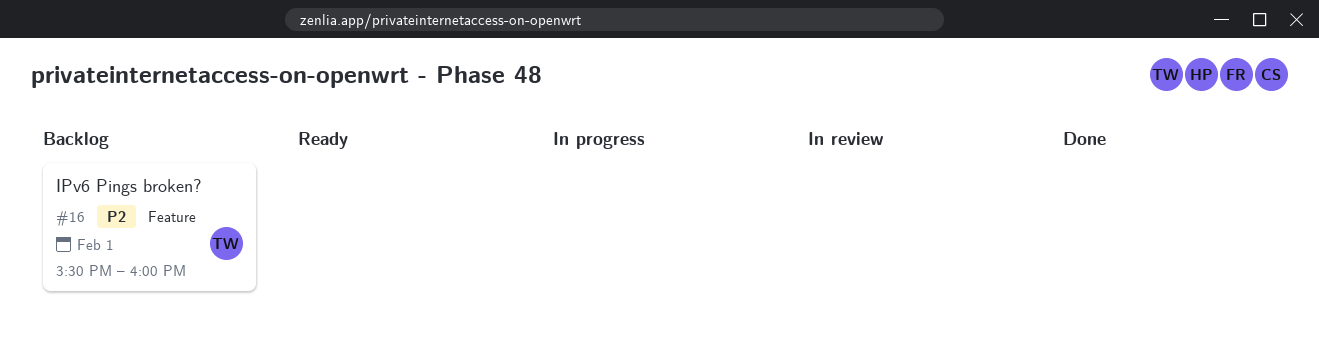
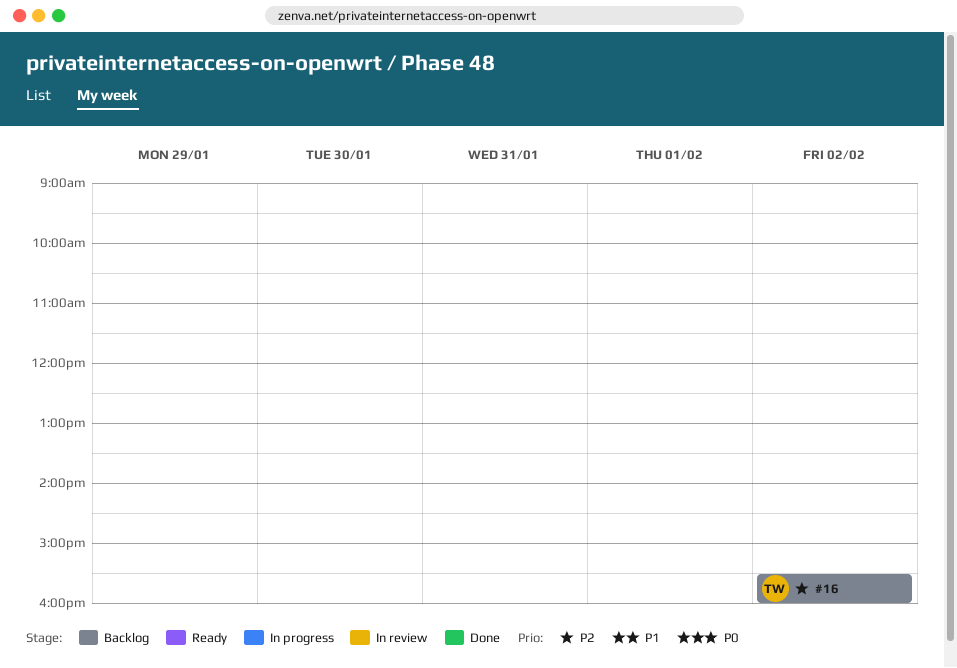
#16, day: Feb 1 -> Feb 2

